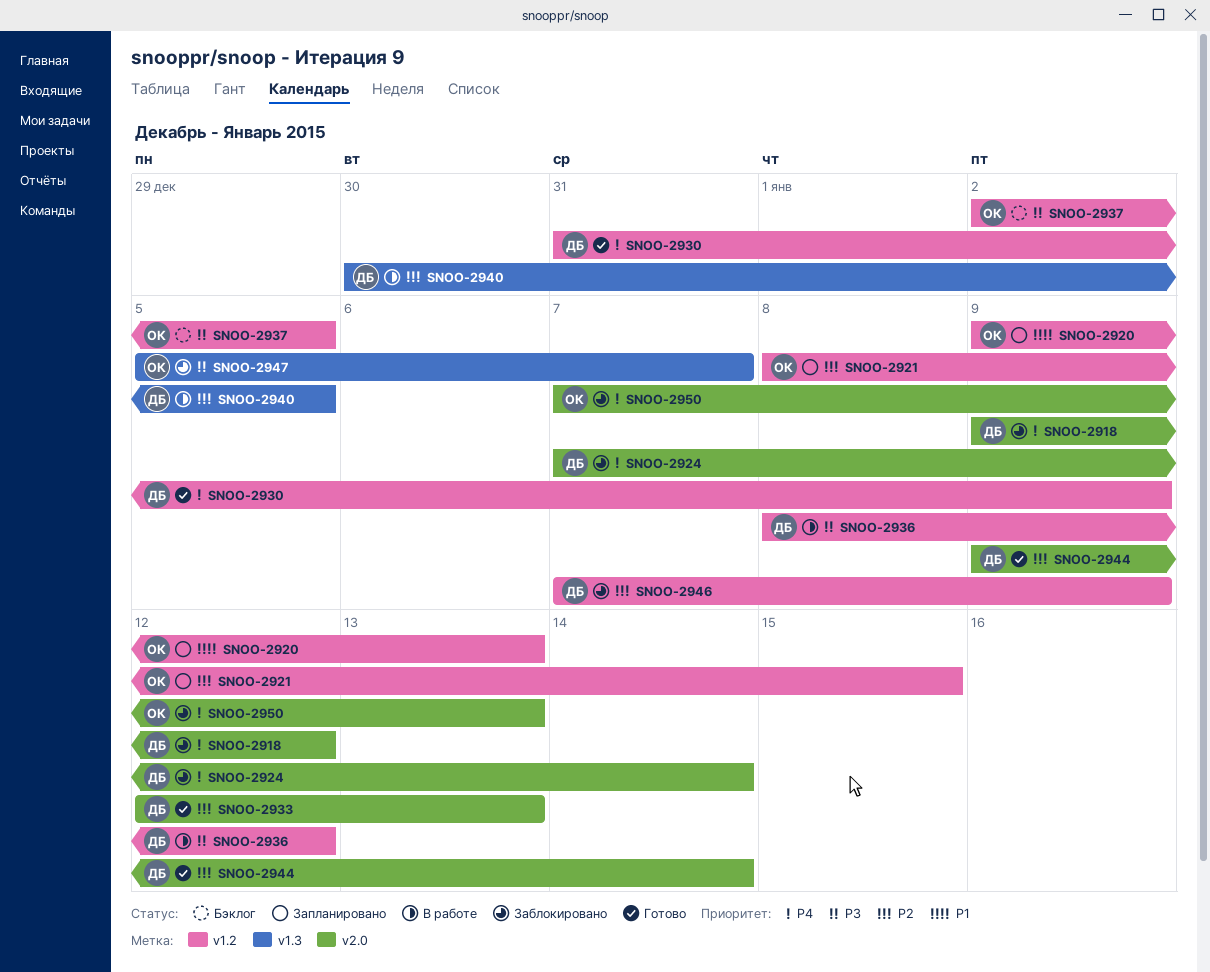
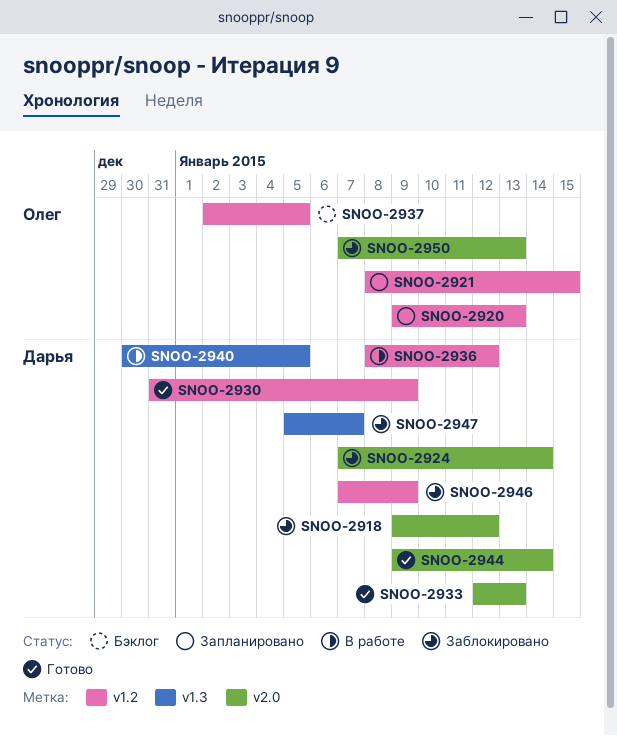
SNOO-2947, owner: Олег -> Дарья

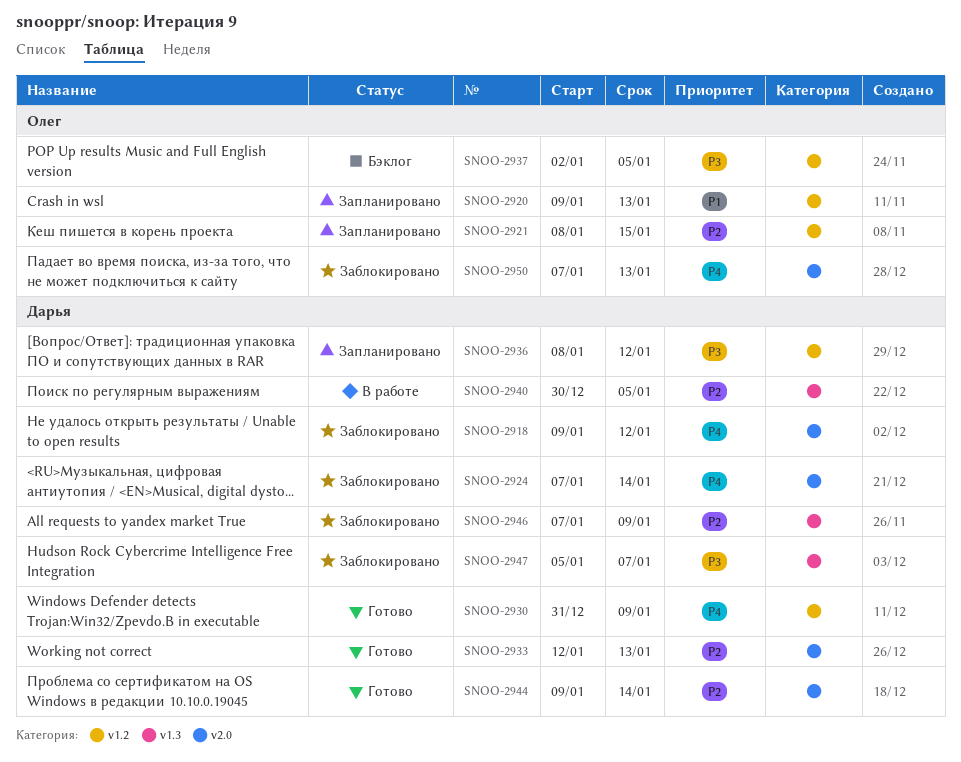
SNOO-2936, status: В работе -> Запланировано
SNOO-2946, label: v1.2 -> v1.3

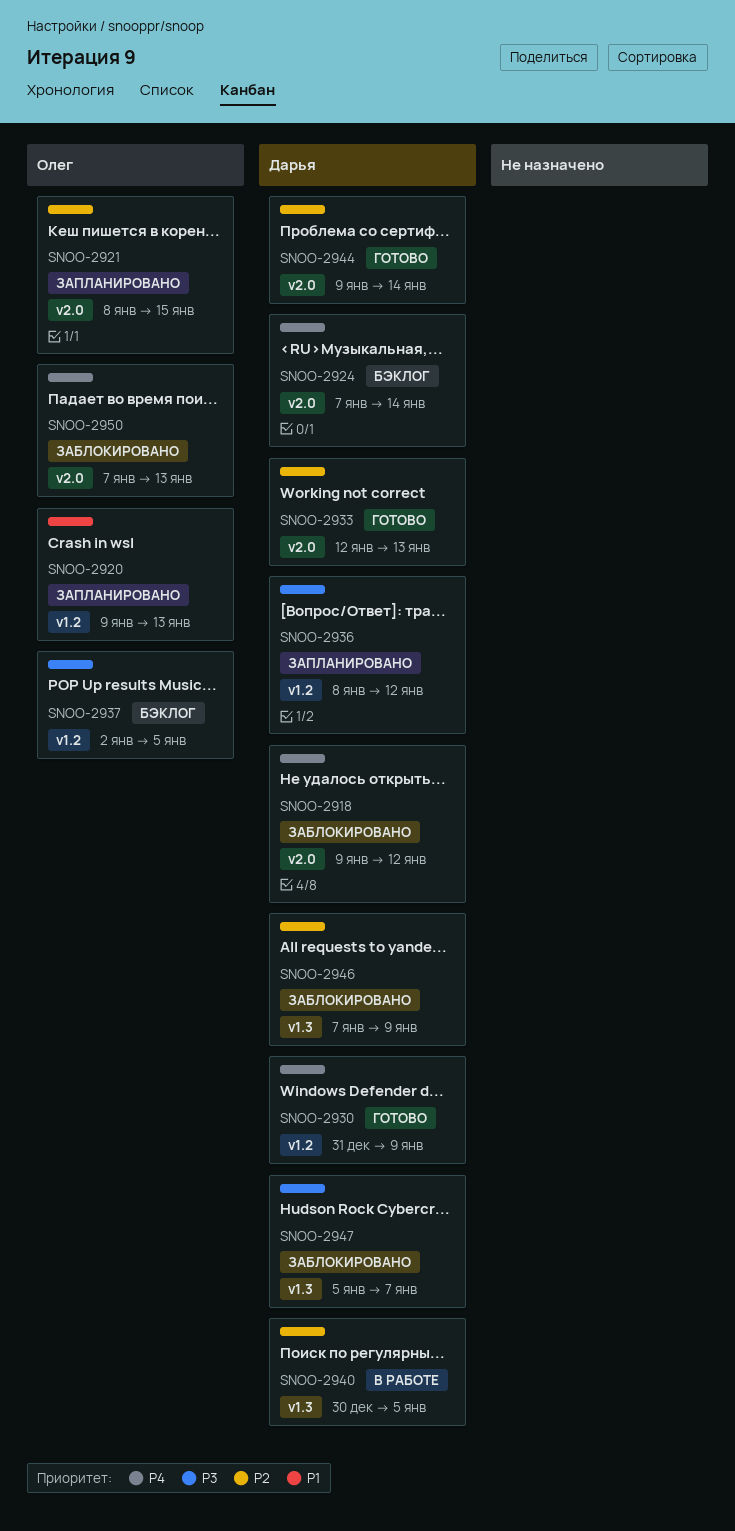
SNOO-2921, label: v1.2 -> v2.0
SNOO-2924, status: Заблокировано -> Бэклог

